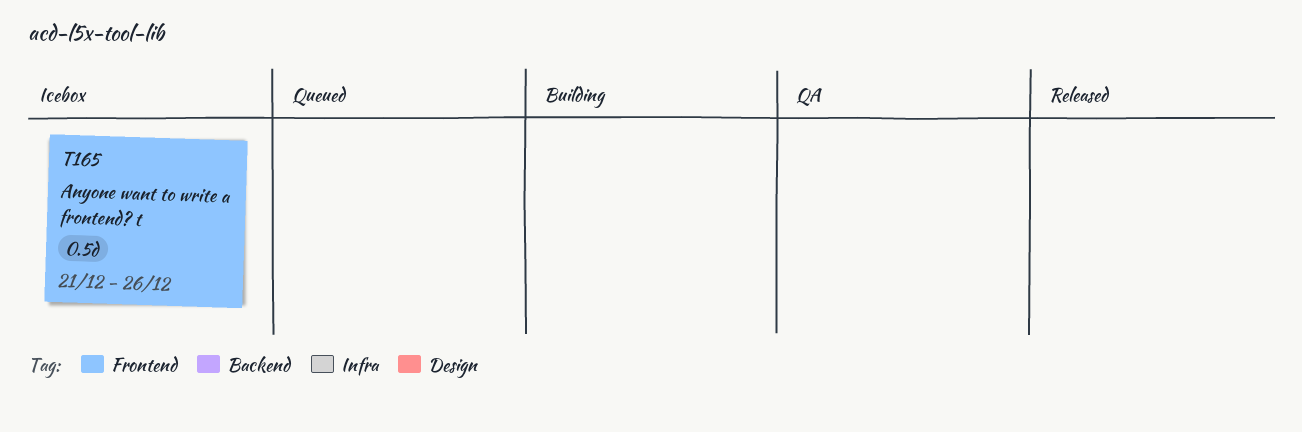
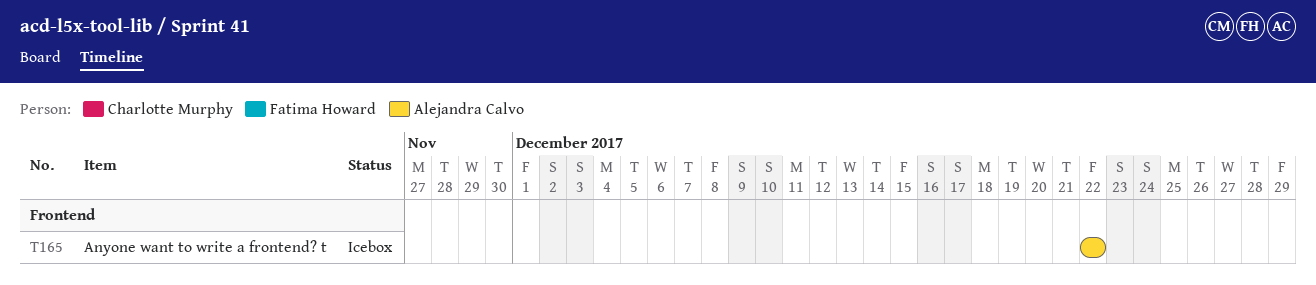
T165, start: Dec 21 -> Dec 22
T165, due: Dec 26 -> Dec 22

